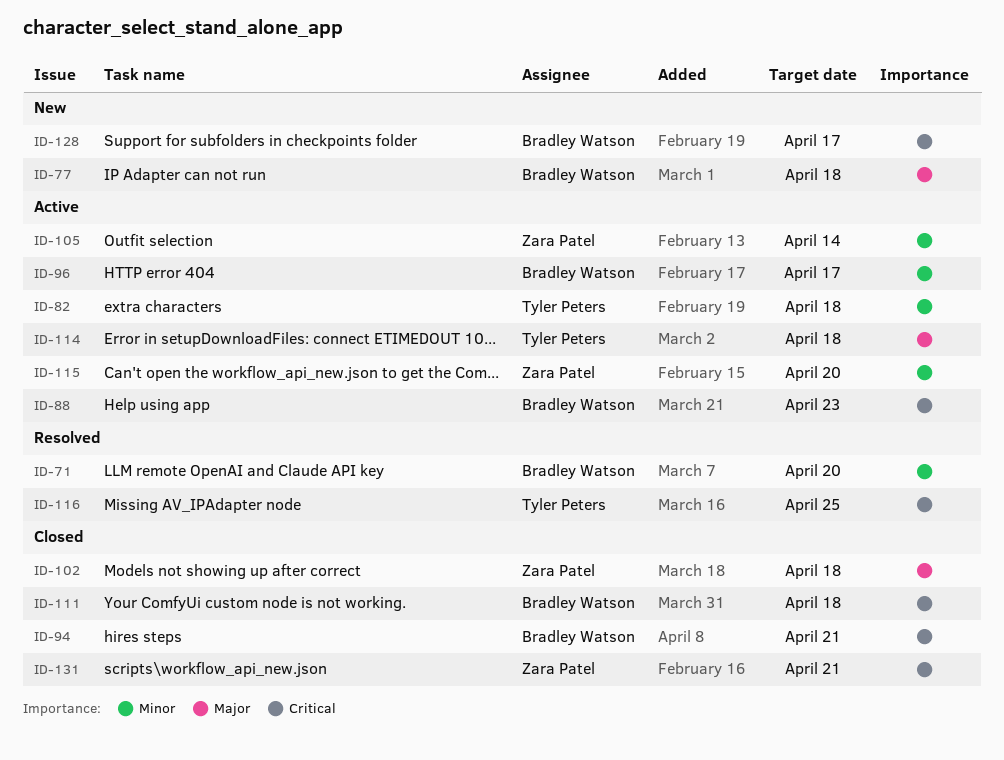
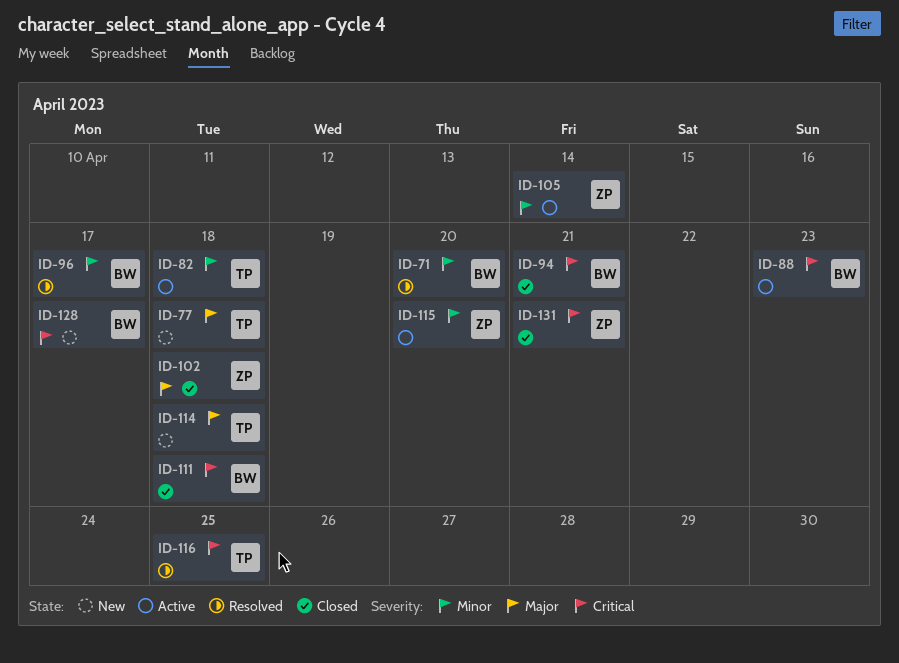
ID-77, owner: Bradley Watson -> Tyler Peters
ID-96, status: Active -> Resolved
ID-114, status: Active -> New

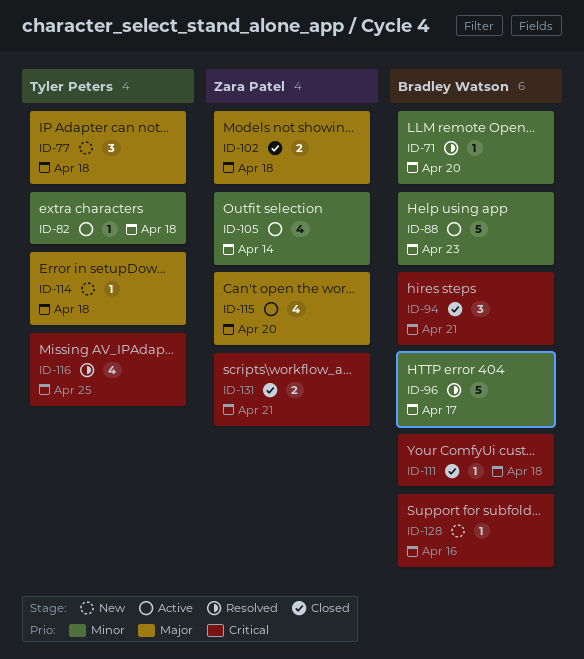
ID-88, priority: Critical -> Minor
ID-115, priority: Minor -> Major
ID-128, due: Apr 17 -> Apr 16

